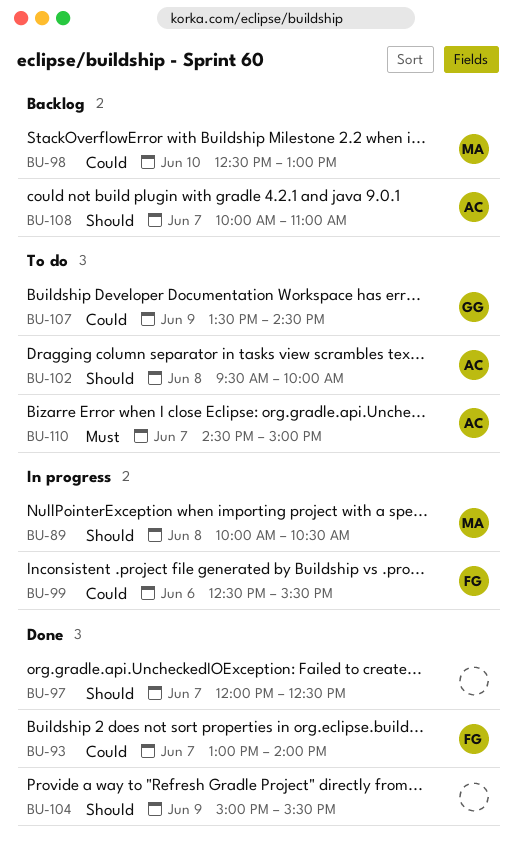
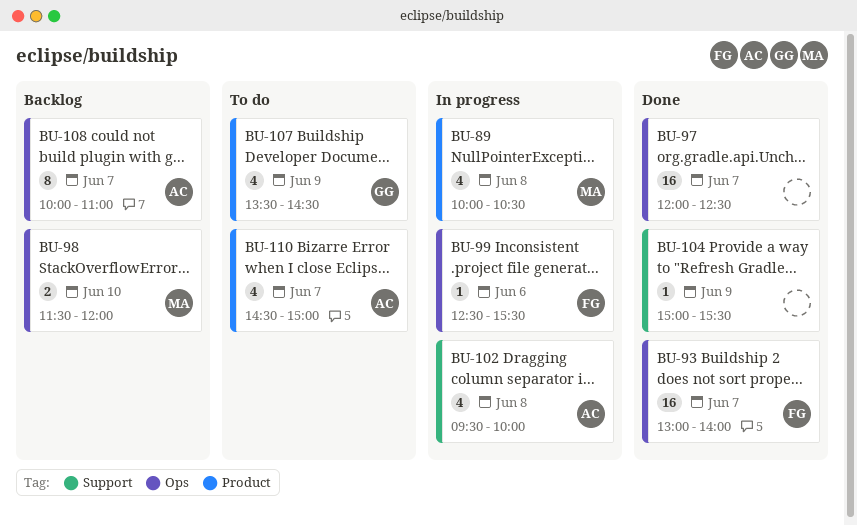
BU-98, begins: 12:30 -> 11:30
BU-98, ends: 13:00 -> 12:00
BU-102, status: To do -> In progress

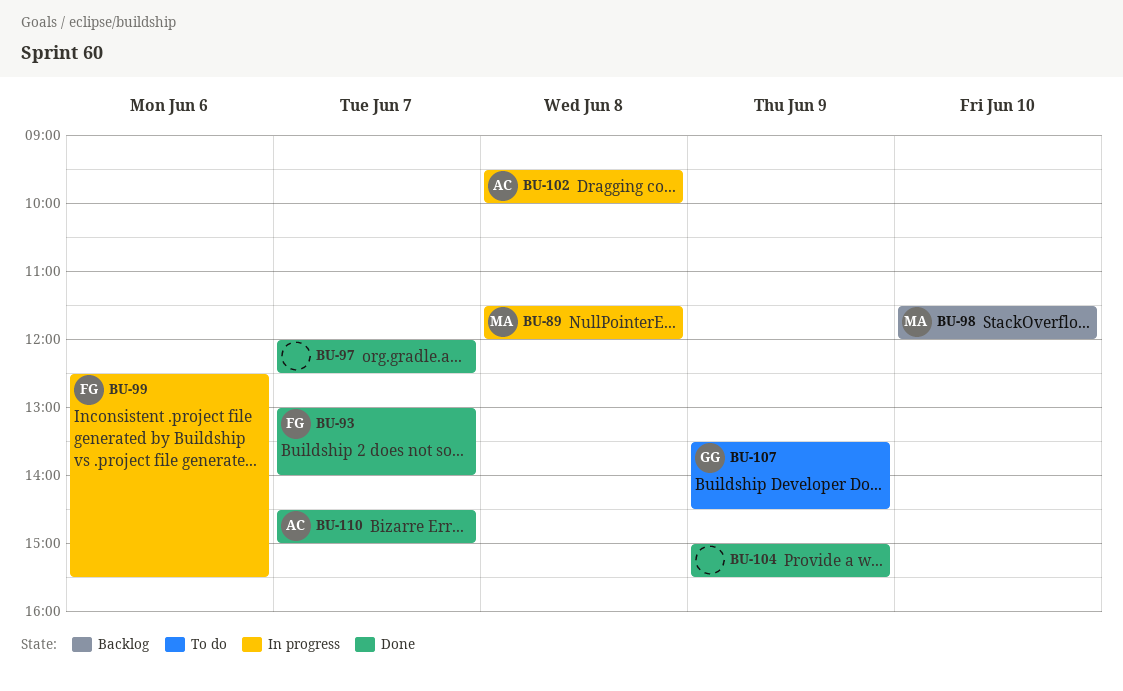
BU-89, begins: 10:00 -> 11:30
BU-89, ends: 10:30 -> 12:00
BU-108: present -> none
BU-110, status: To do -> Done

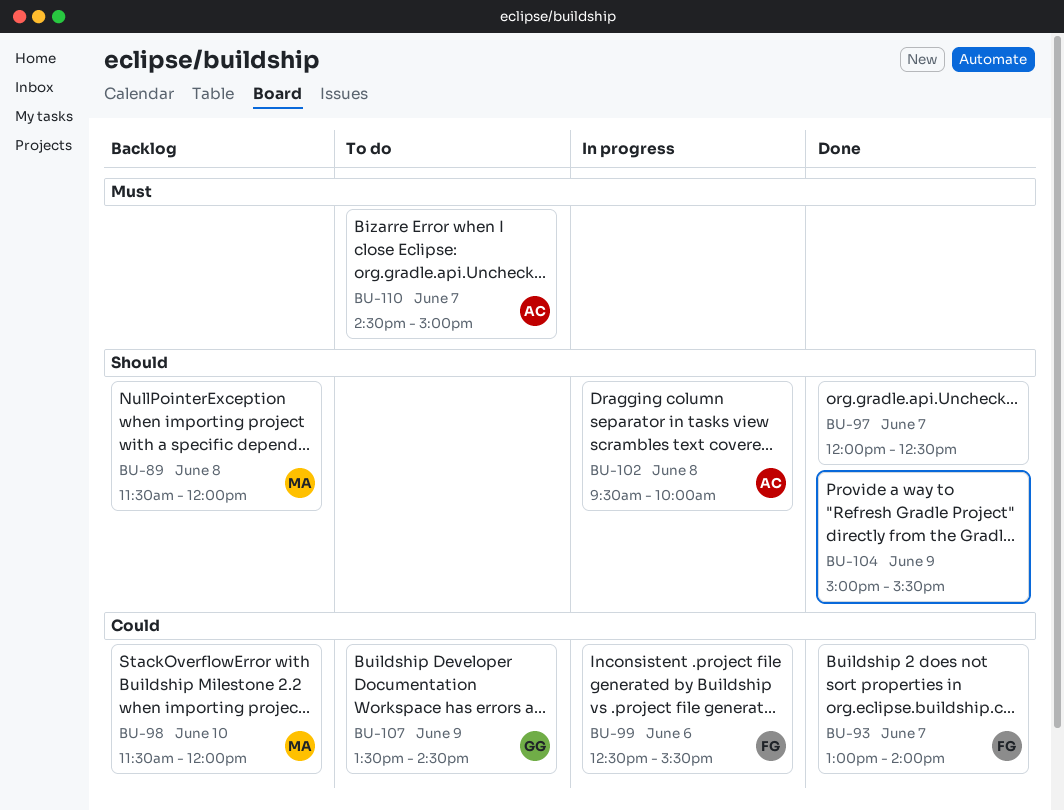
BU-89, status: In progress -> Backlog
BU-110, status: Done -> To do

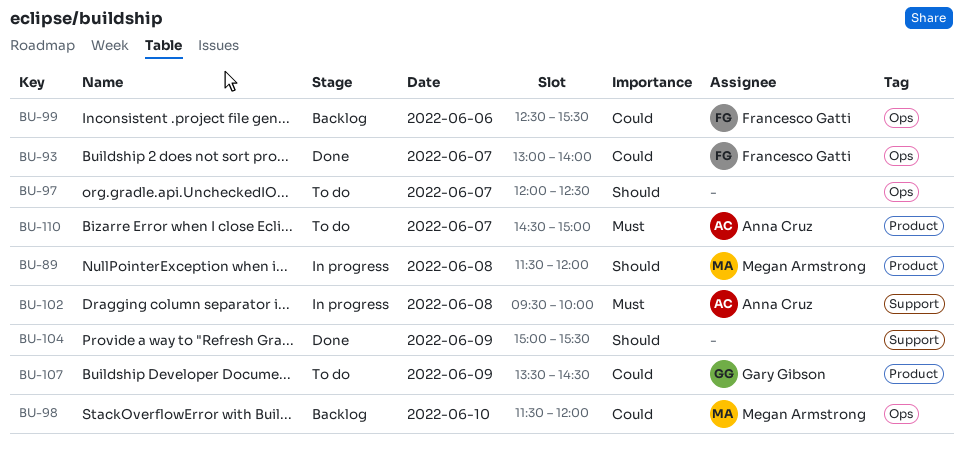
BU-89, status: Backlog -> In progress
BU-97, status: Done -> To do
BU-99, status: In progress -> Backlog
BU-102, priority: Should -> Must

